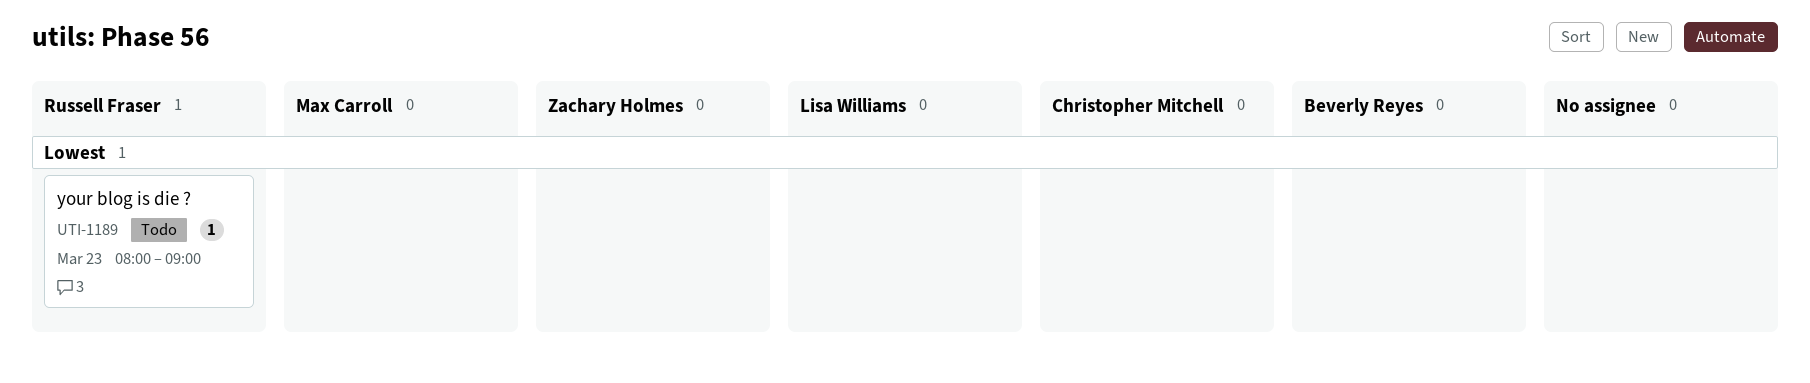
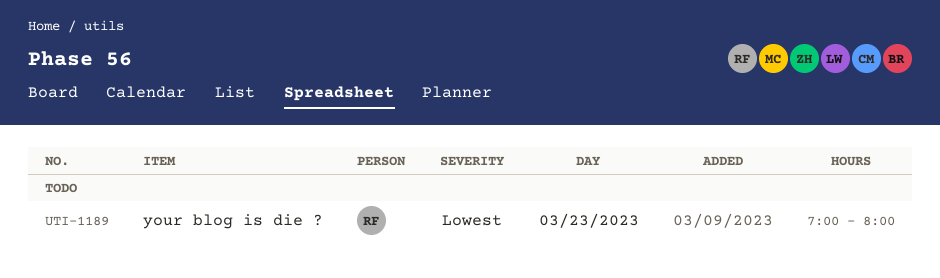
UTI-1189, begins: 08:00 -> 07:00
UTI-1189, ends: 09:00 -> 08:00

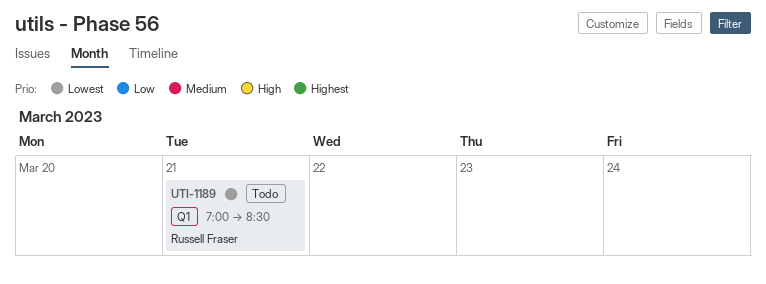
UTI-1189, day: Mar 23 -> Mar 21
UTI-1189, ends: 08:00 -> 08:30

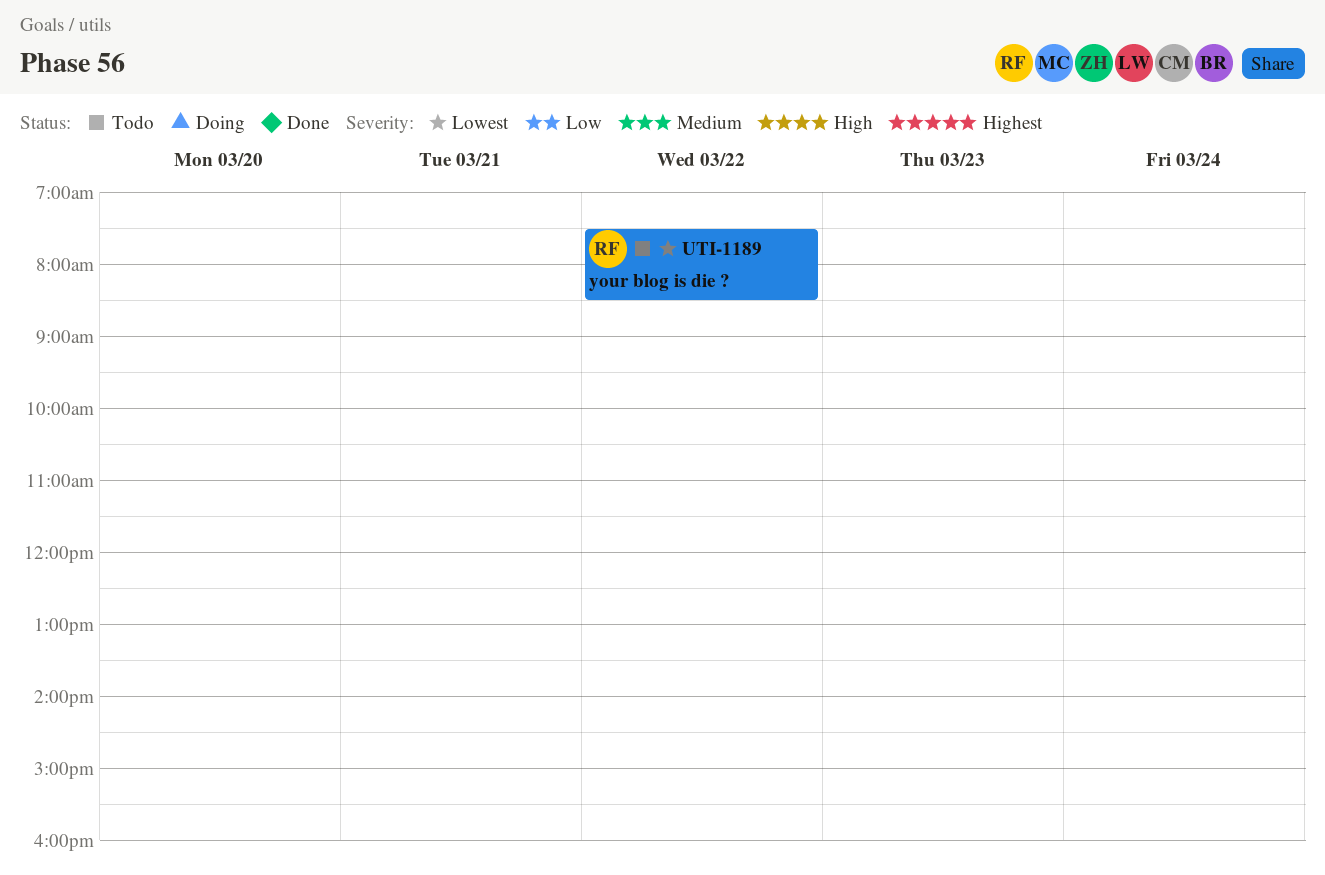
UTI-1189, day: Mar 21 -> Mar 22
UTI-1189, begins: 07:00 -> 07:30

